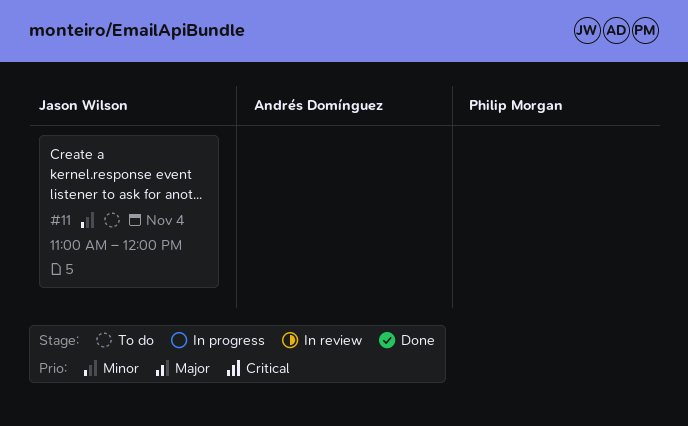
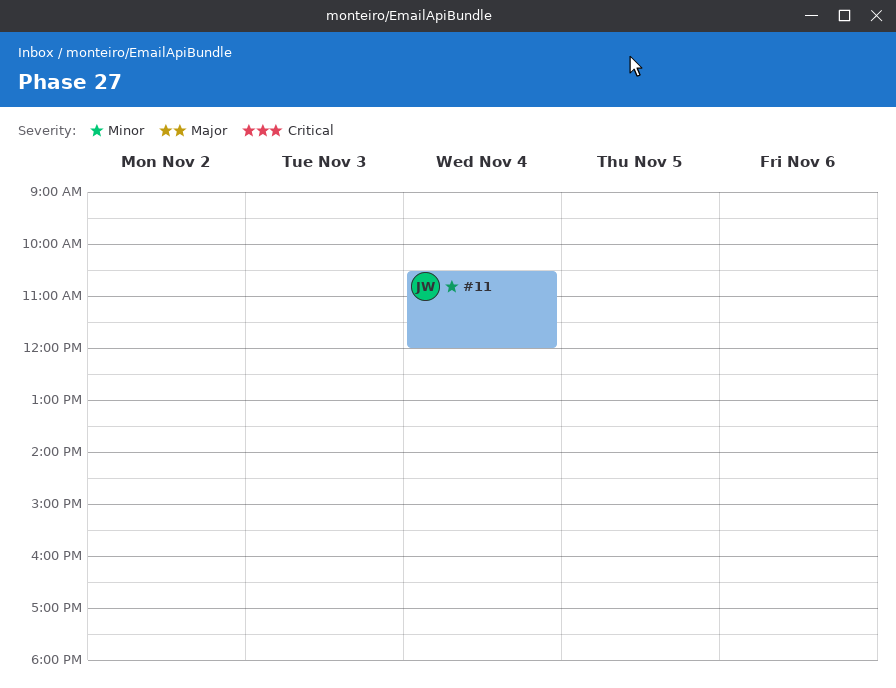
#11, begins: 11:00 -> 10:30

